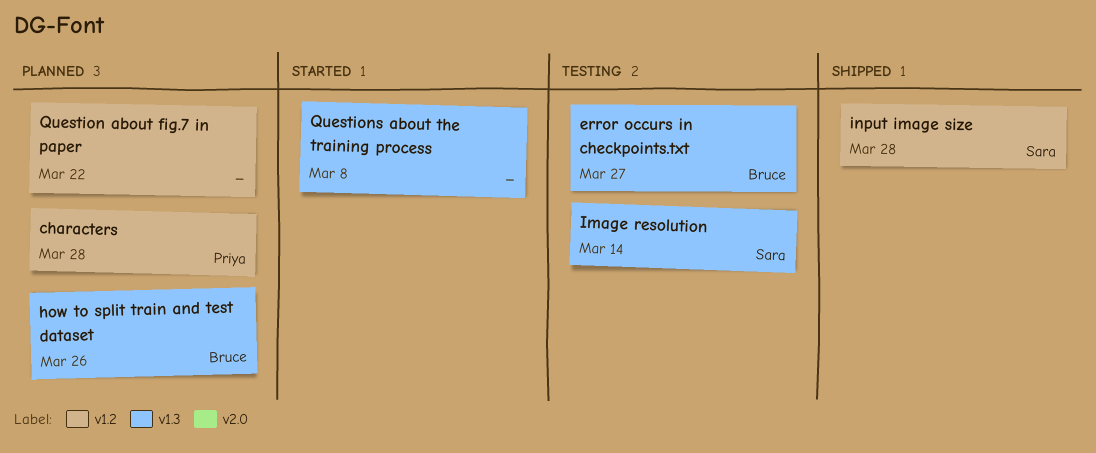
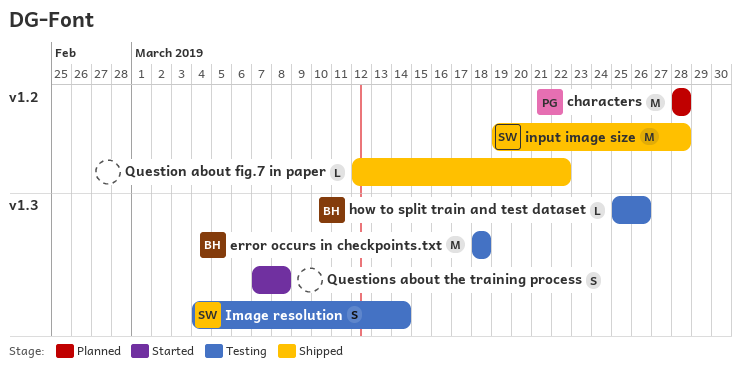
error occurs in checkpoints.txt, due: Mar 27 -> Mar 18
how to split train and test dataset, status: Planned -> Testing
Question about fig.7 in paper, status: Planned -> Shipped

